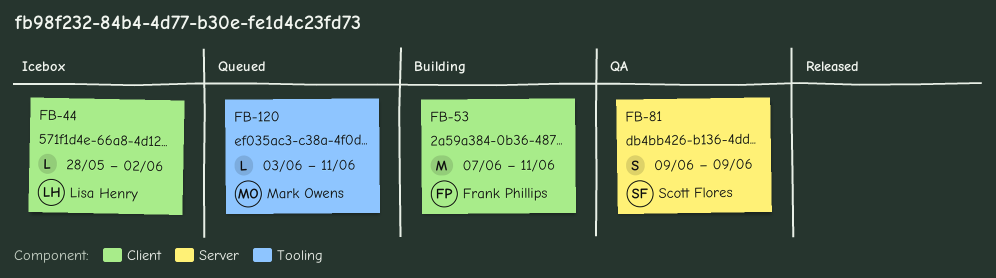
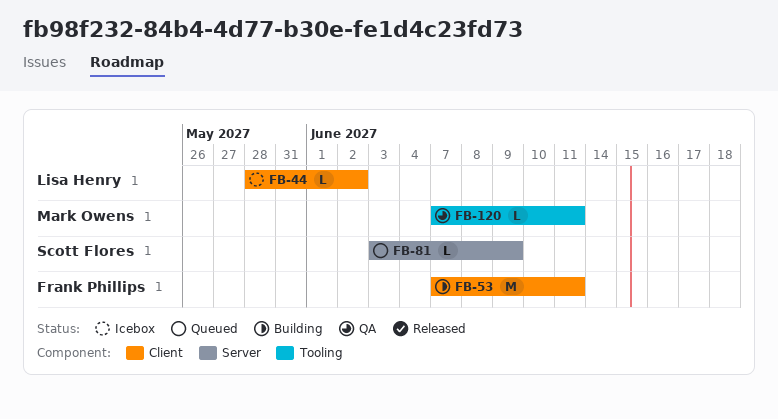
FB-81, status: QA -> Queued
FB-81, estimate: S -> L
FB-81, start: Jun 9 -> Jun 3
FB-120, status: Queued -> QA
FB-120, start: Jun 3 -> Jun 7

